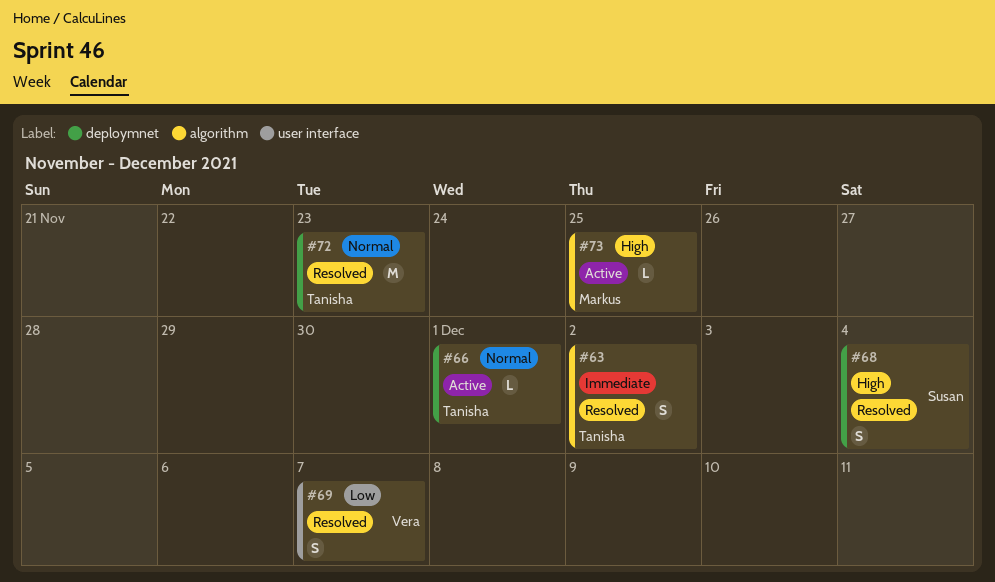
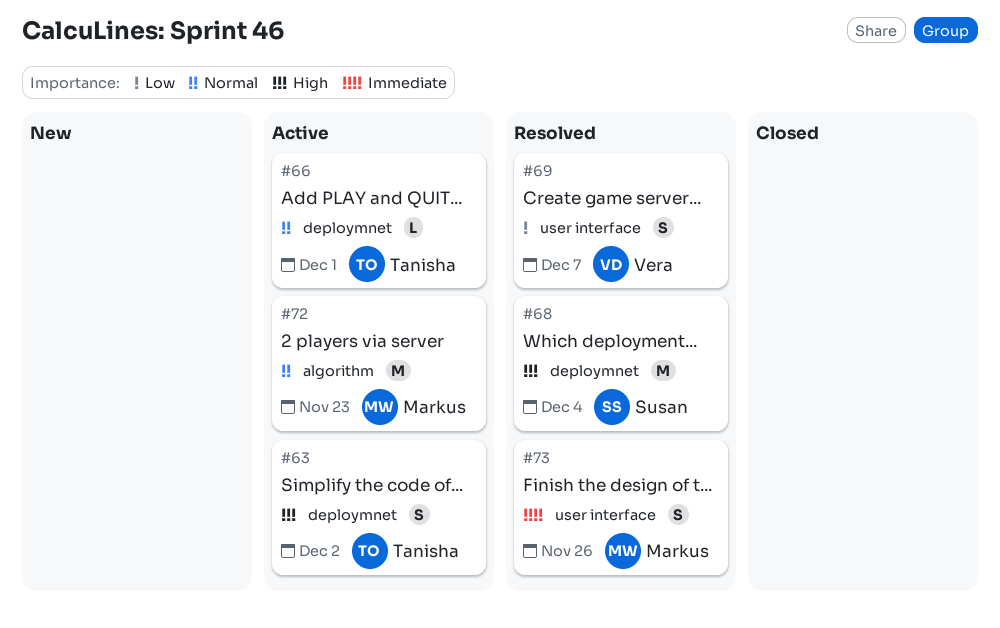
#63, status: Resolved -> Active
#63, priority: Immediate -> High
#63, label: algorithm -> deploymnet
#68, estimate: S -> M
#72, status: Resolved -> Active
#72, owner: Tanisha -> Markus
#72, label: deploymnet -> algorithm
#73, status: Active -> Resolved
#73, priority: High -> Immediate
#73, label: algorithm -> user interface
#73, estimate: L -> S
#73, due: Nov 25 -> Nov 26

